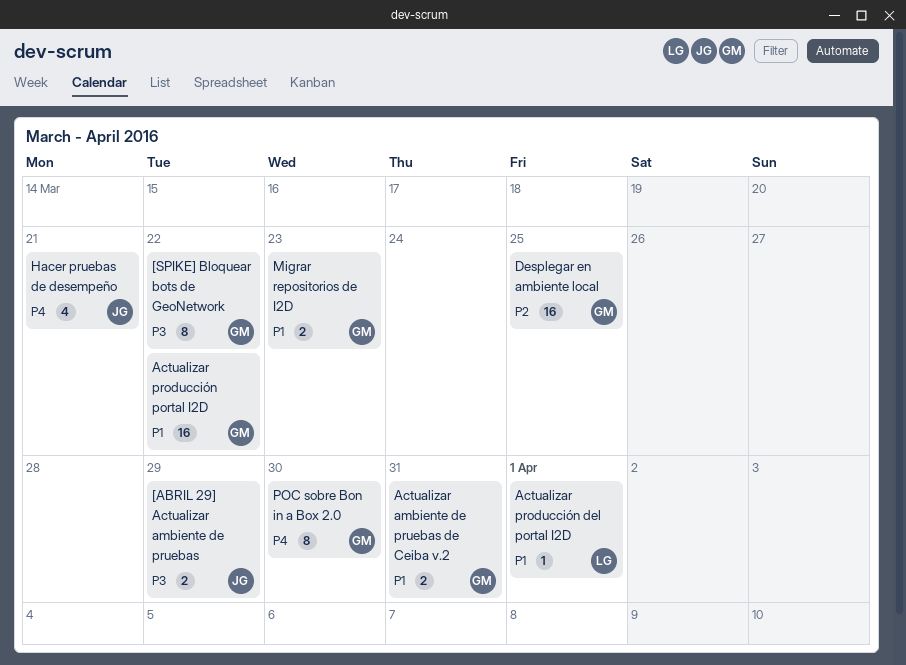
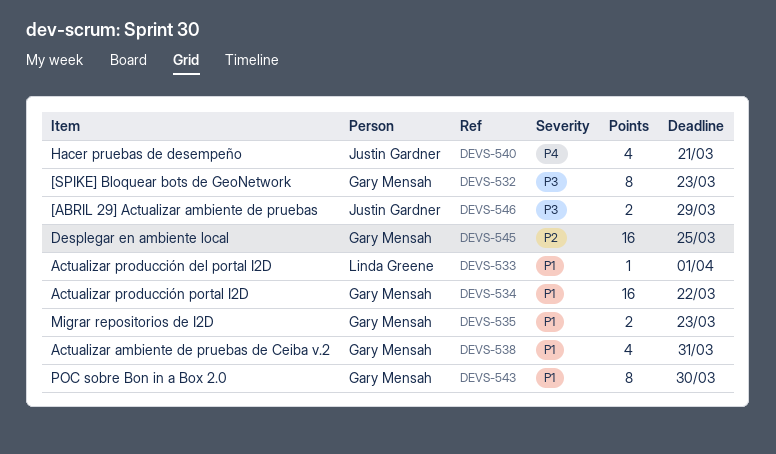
[SPIKE] Bloquear bots de GeoNetwork, due: Mar 22 -> Mar 23
Actualizar ambiente de pruebas de Ceiba v.2, estimate: 2 -> 4
POC sobre Bon in a Box 2.0, priority: P4 -> P1

